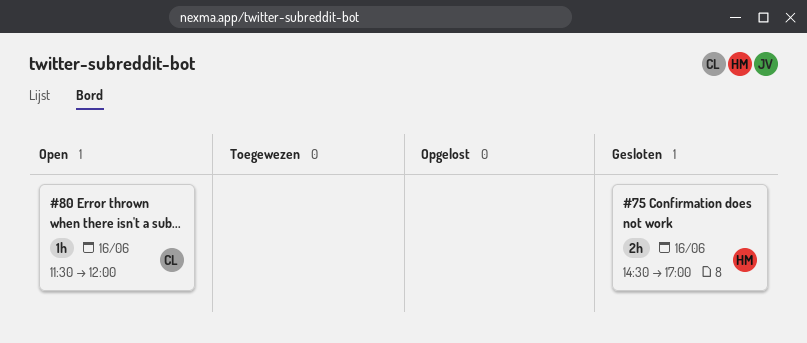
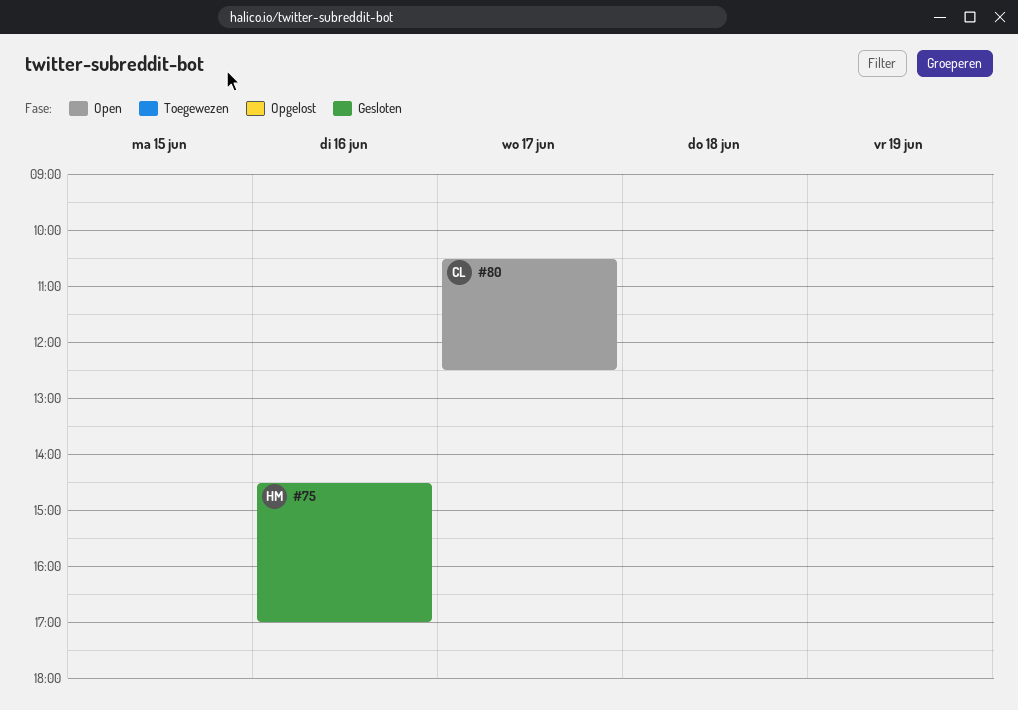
#80, day: Jun 16 -> Jun 17
#80, begins: 11:30 -> 10:30
#80, ends: 12:00 -> 12:30

